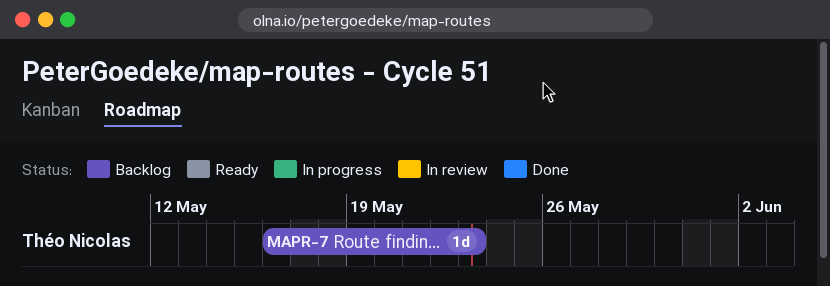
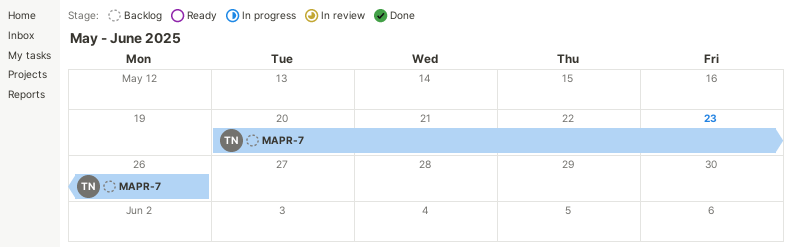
MAPR-7, start: May 16 -> May 20
MAPR-7, due: May 23 -> May 26

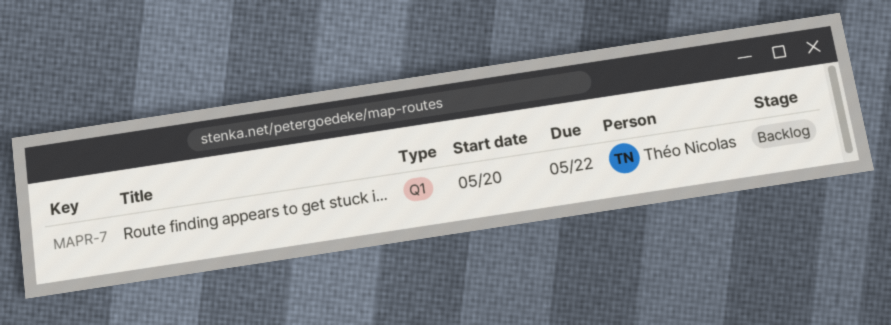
MAPR-7, due: May 26 -> May 22

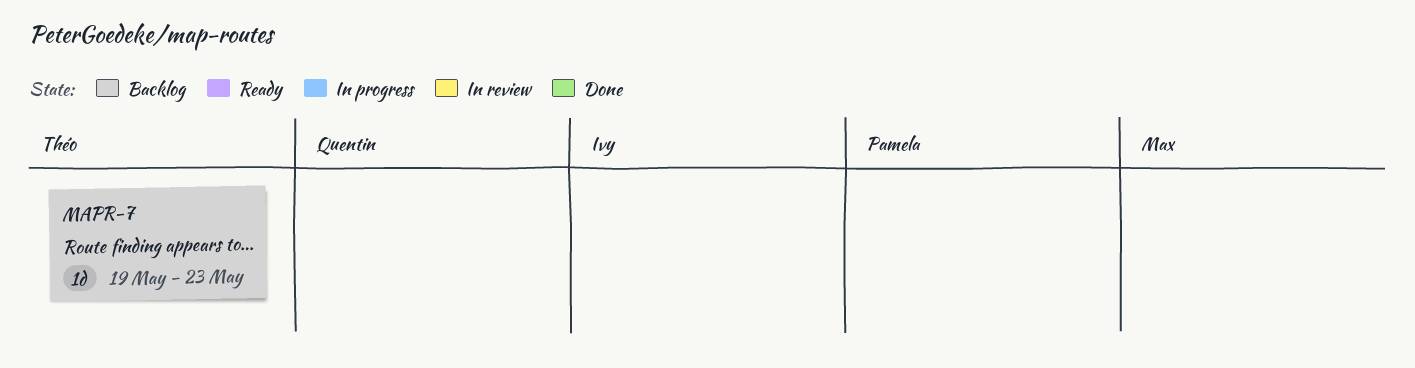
MAPR-7, start: May 20 -> May 19
MAPR-7, due: May 22 -> May 23

